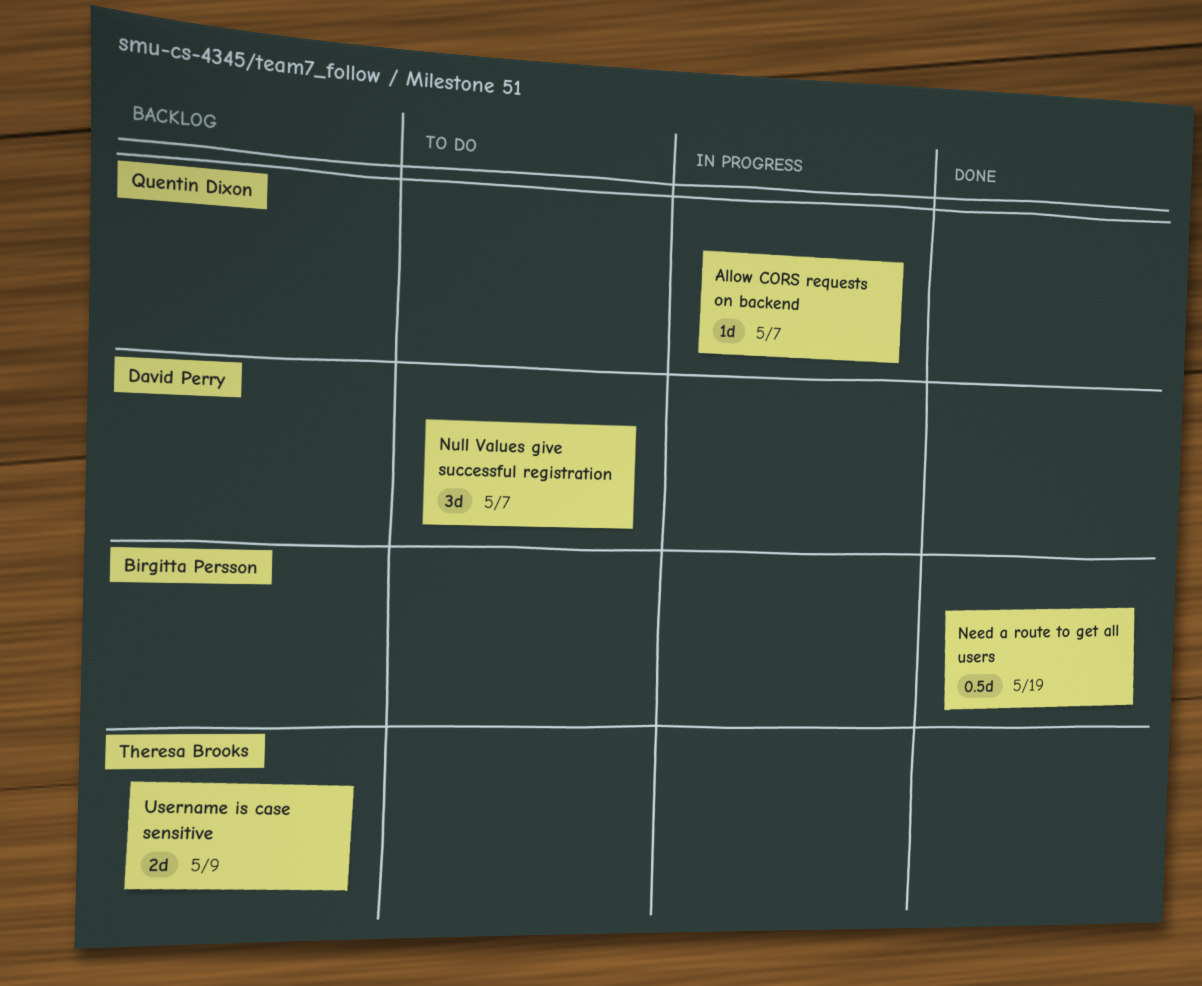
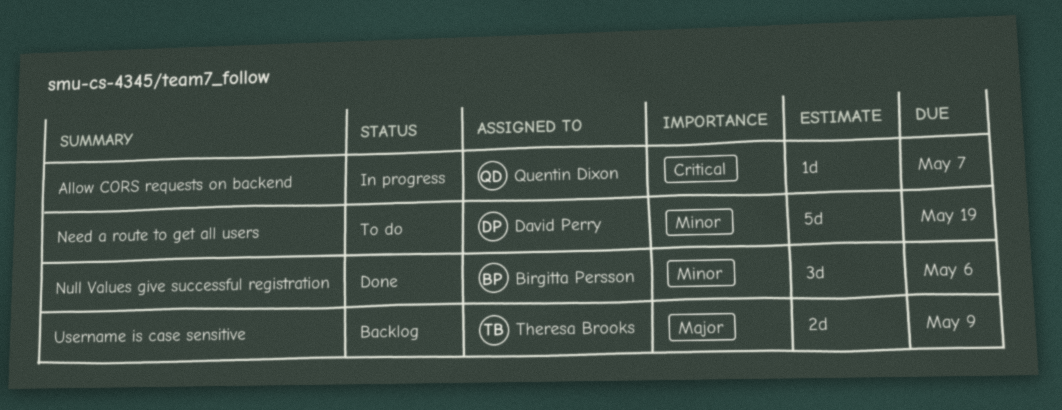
Need a route to get all users, status: Done -> To do
Need a route to get all users, owner: Birgitta Persson -> David Perry
Need a route to get all users, estimate: 0.5d -> 5d
Null Values give successful registration, status: To do -> Done
Null Values give successful registration, owner: David Perry -> Birgitta Persson
Null Values give successful registration, due: May 7 -> May 6

